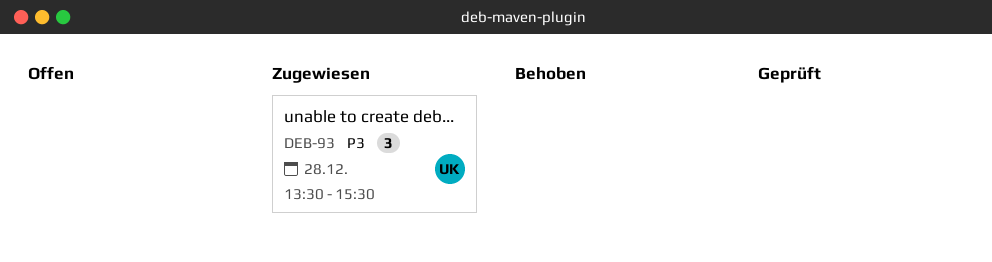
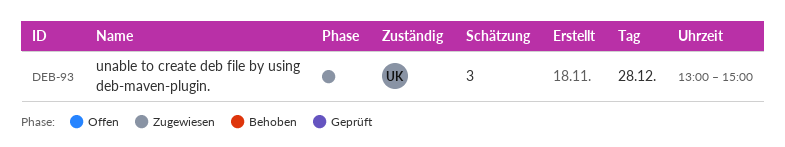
DEB-93, begins: 13:30 -> 13:00
DEB-93, ends: 15:30 -> 15:00

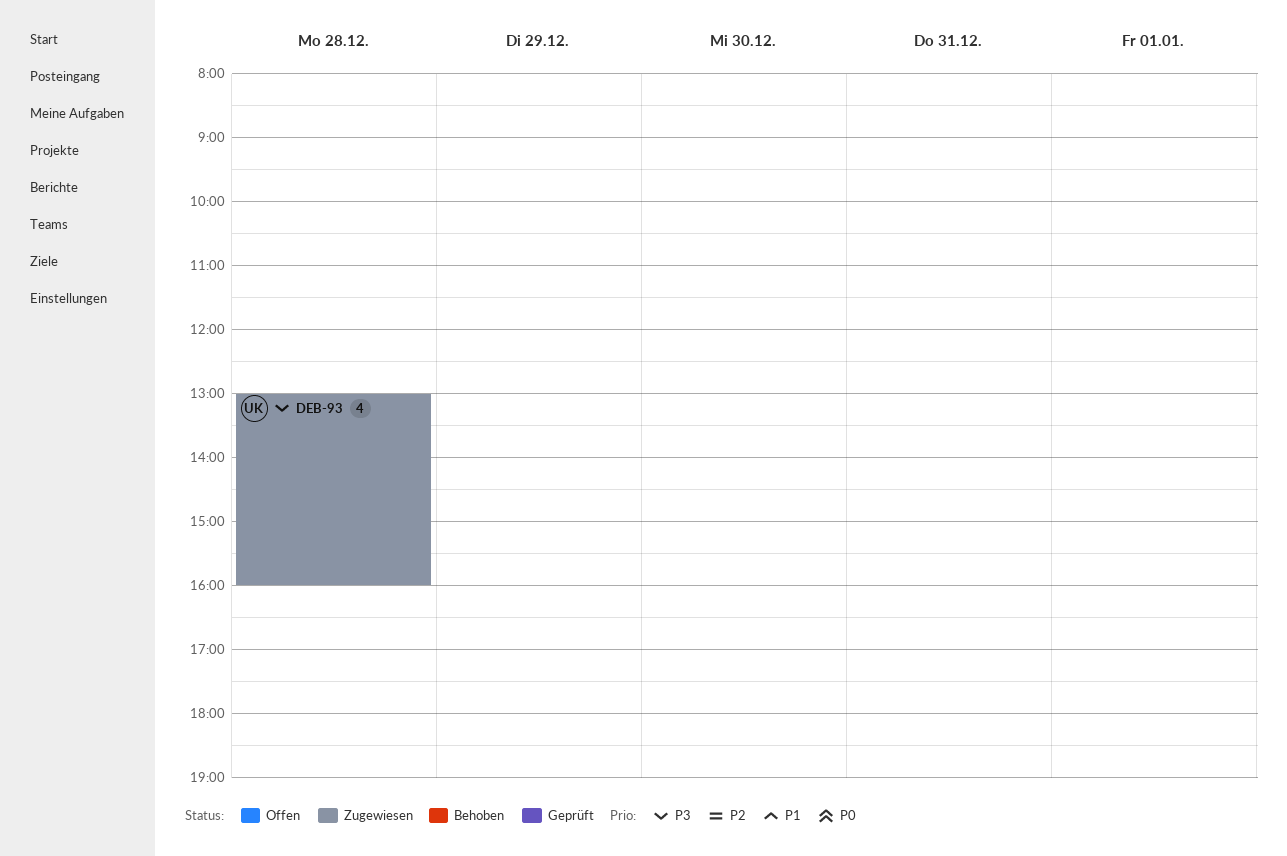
DEB-93, estimate: 3 -> 4
DEB-93, ends: 15:00 -> 16:00

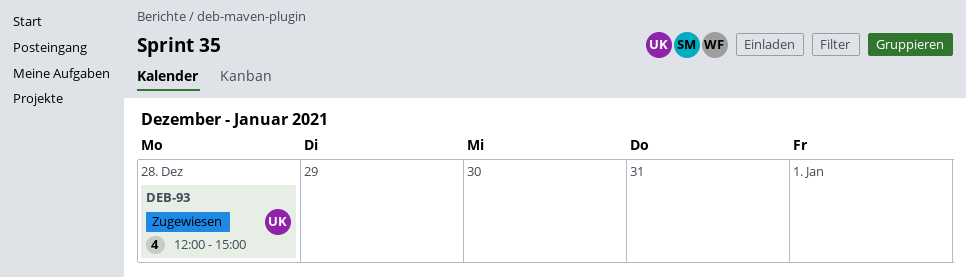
DEB-93, begins: 13:00 -> 12:00
DEB-93, ends: 16:00 -> 15:00

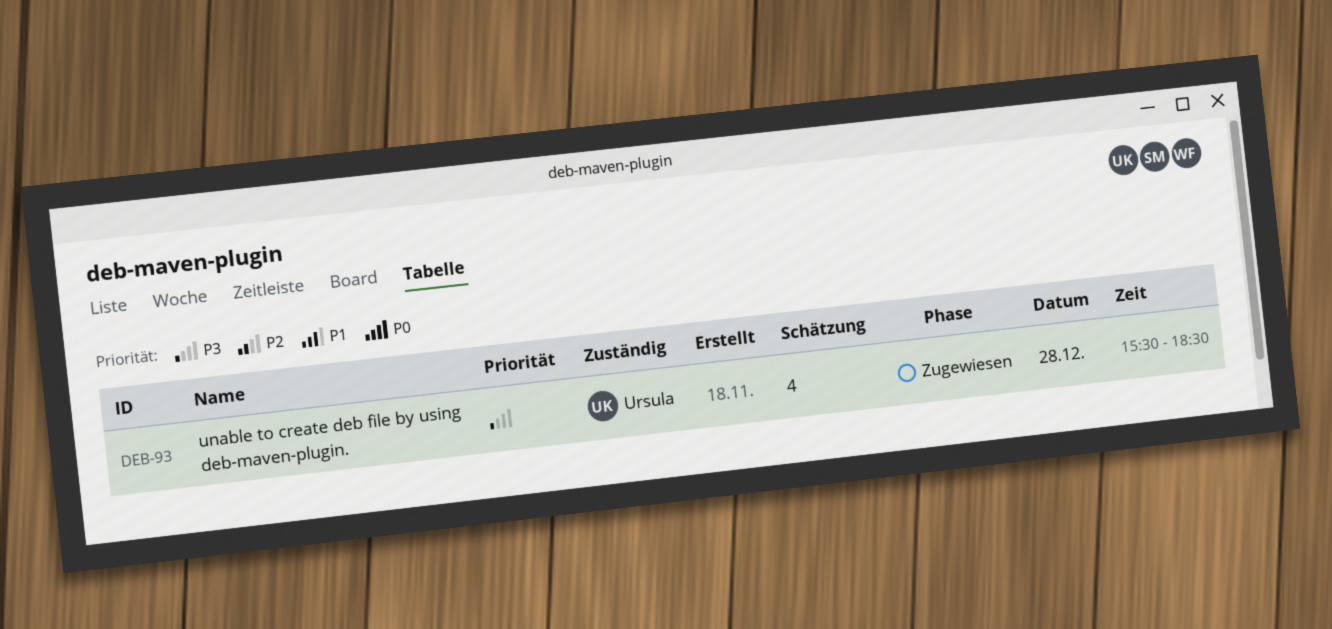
DEB-93, begins: 12:00 -> 15:30
DEB-93, ends: 15:00 -> 18:30

